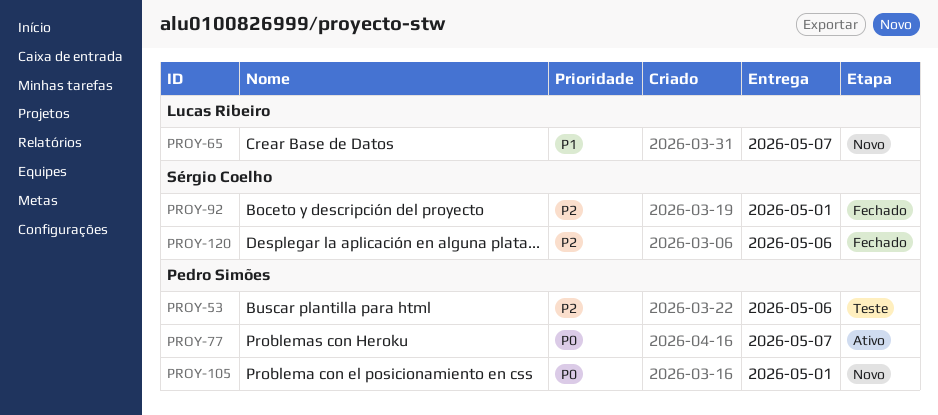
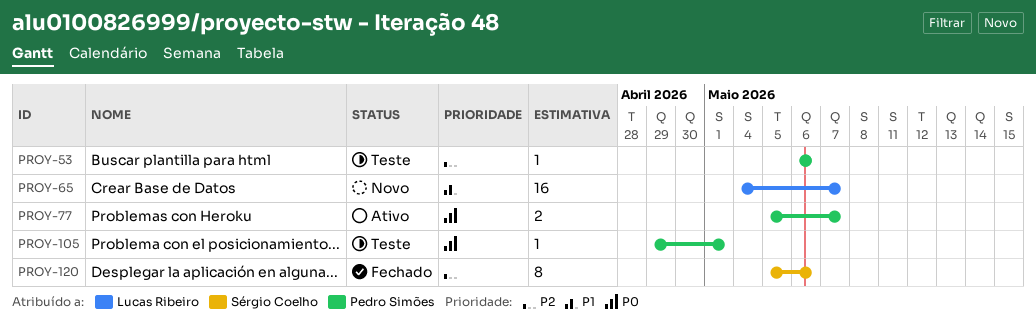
PROY-92: present -> none
PROY-105, status: Novo -> Teste

